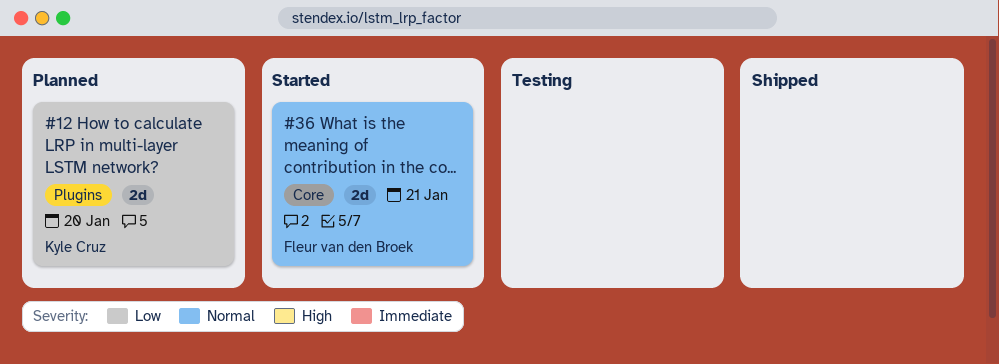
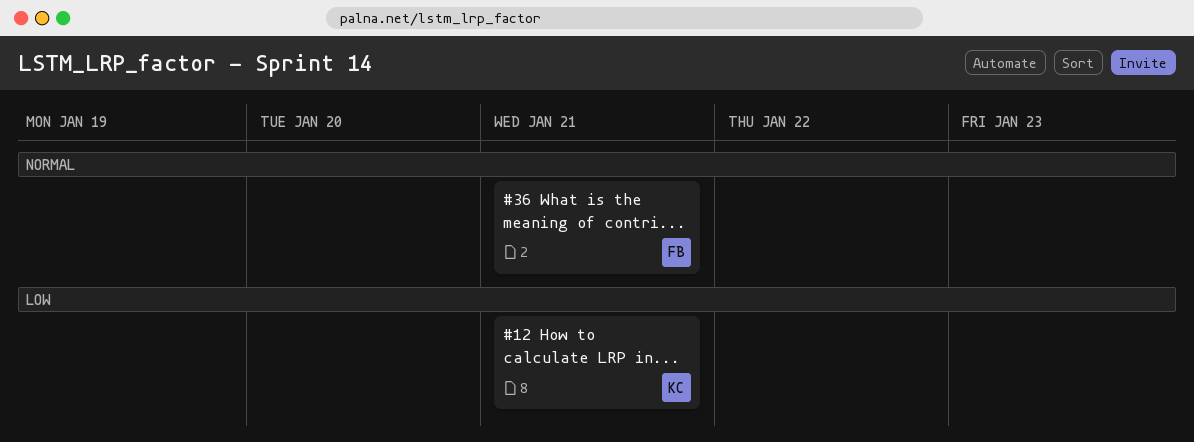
#12, due: Jan 20 -> Jan 21

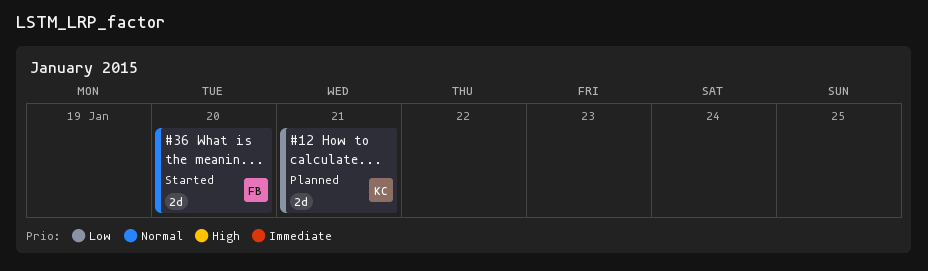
#36, due: Jan 21 -> Jan 20

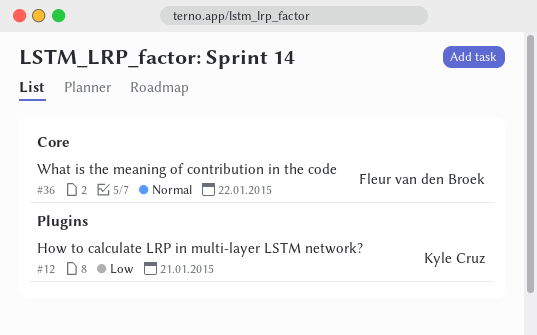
#36, due: Jan 20 -> Jan 22

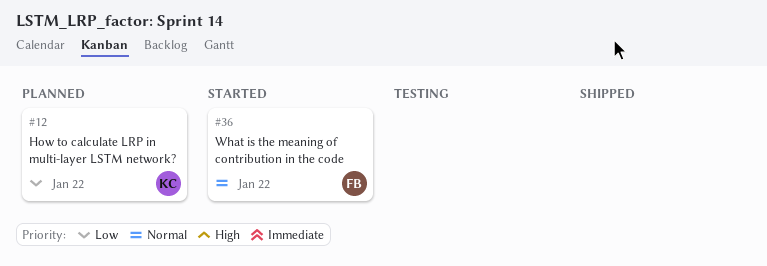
#12, due: Jan 21 -> Jan 22

